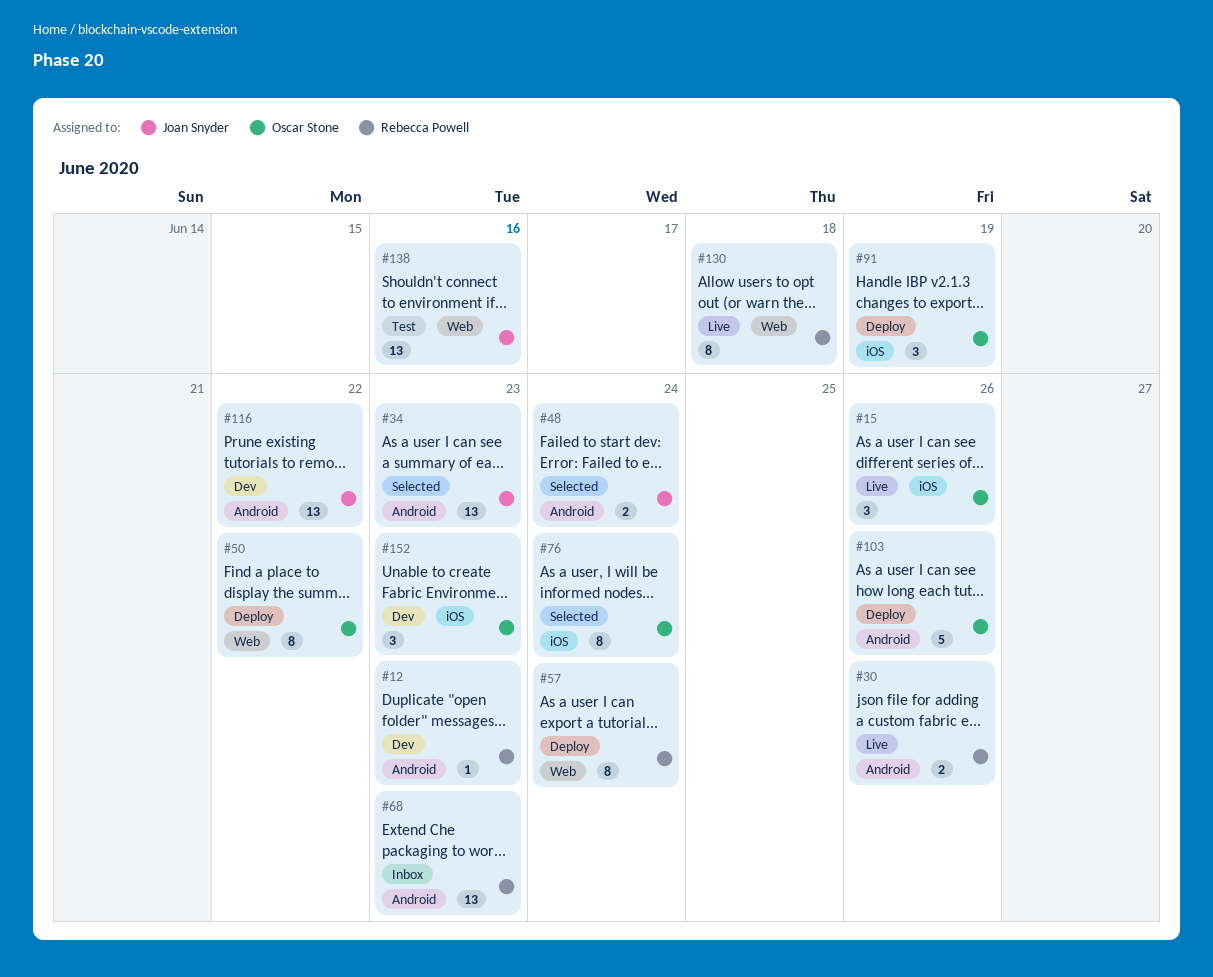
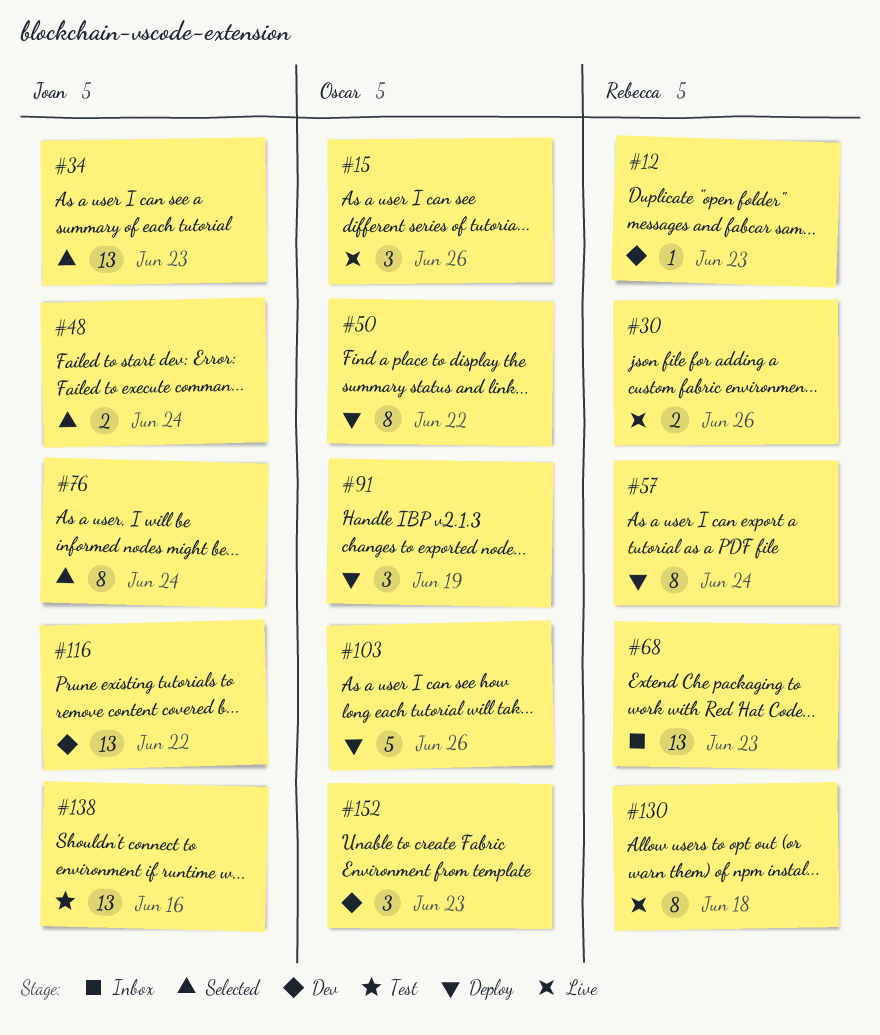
#76, owner: Oscar Stone -> Joan Snyder

